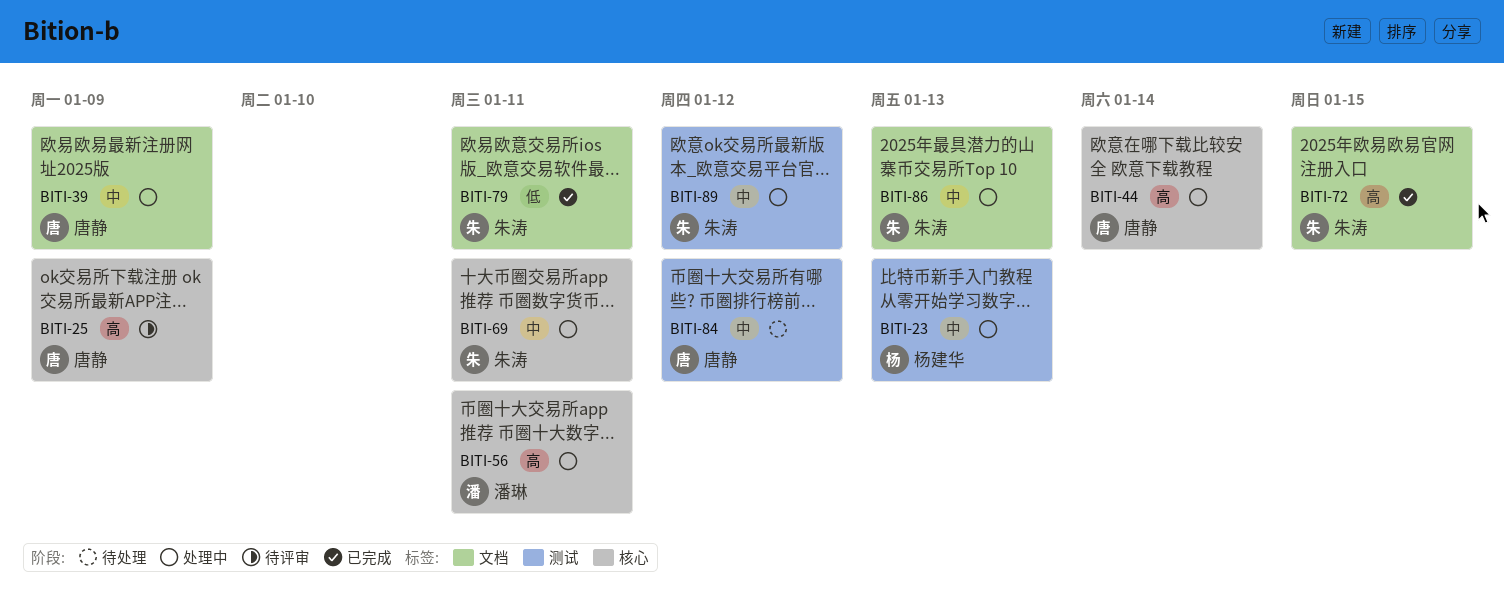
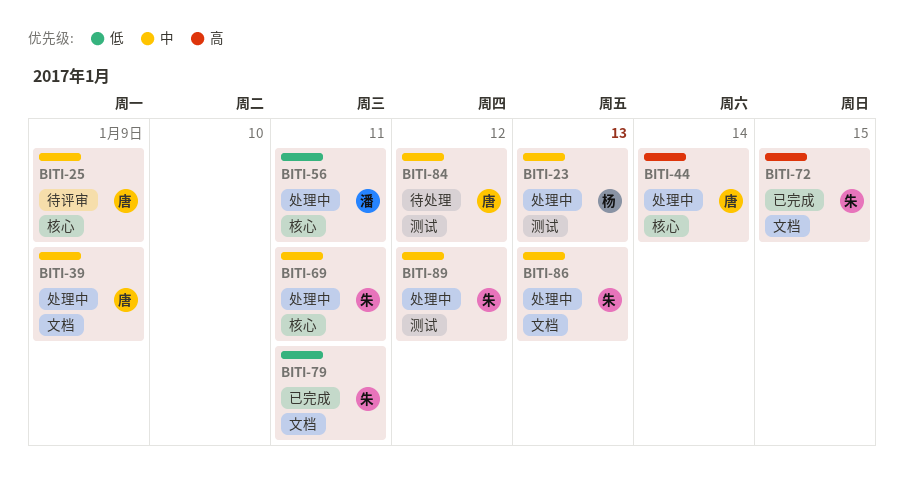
BITI-25, priority: 高 -> 中
BITI-56, priority: 高 -> 低

